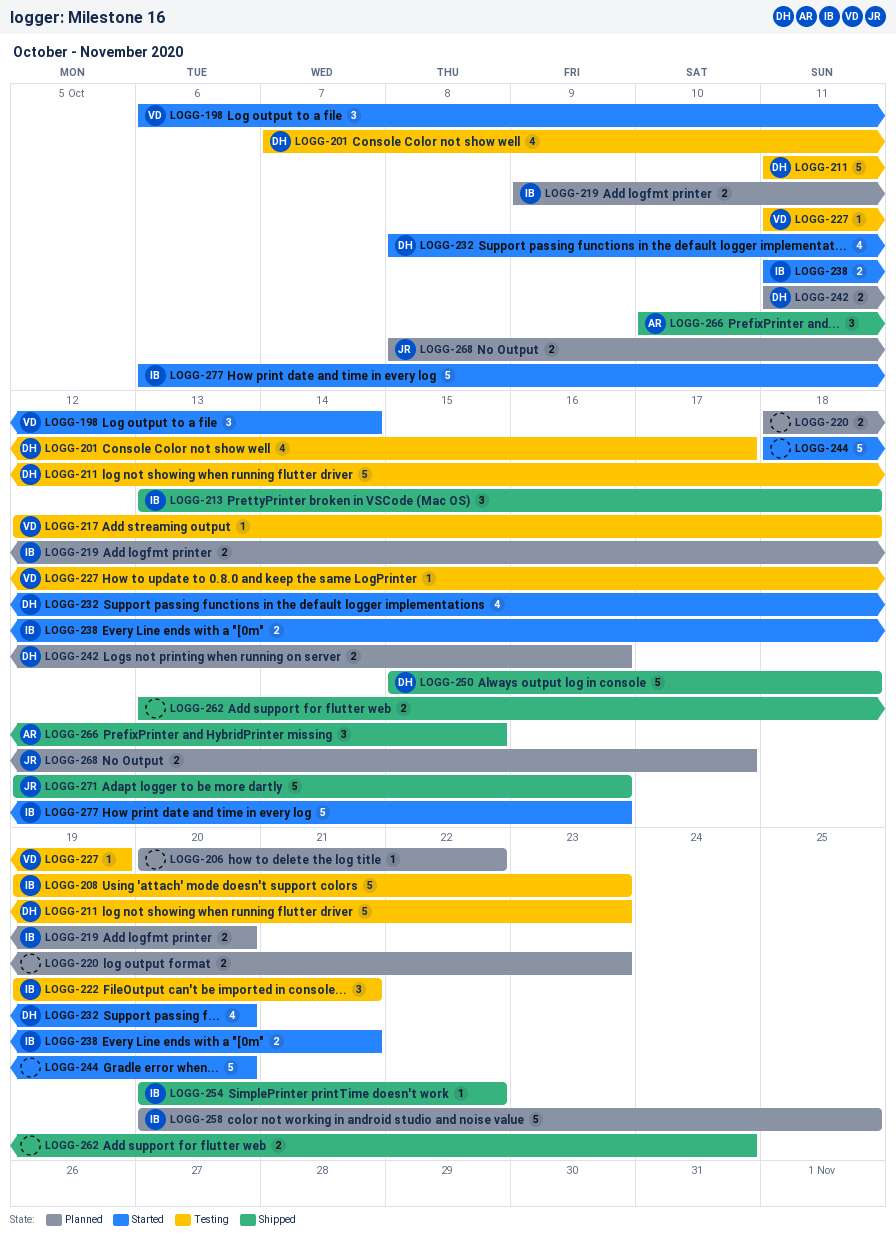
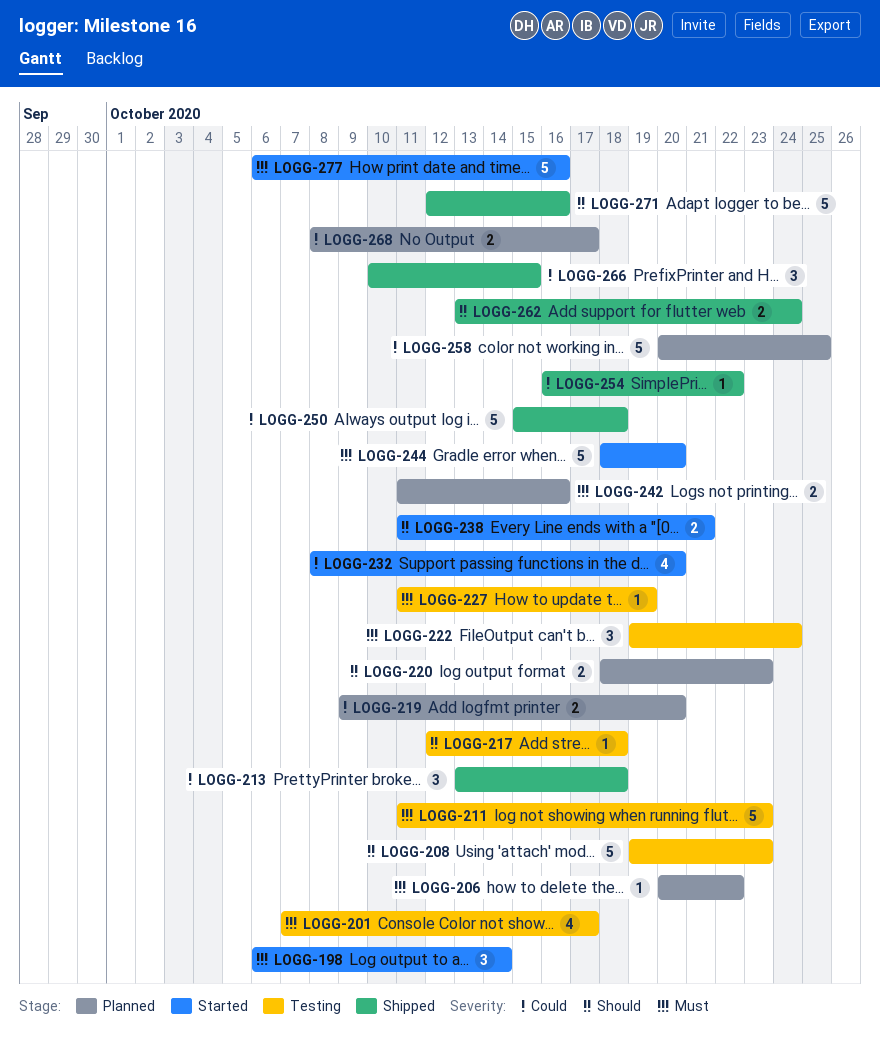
LOGG-222, due: Oct 21 -> Oct 24
LOGG-254, start: Oct 20 -> Oct 16

